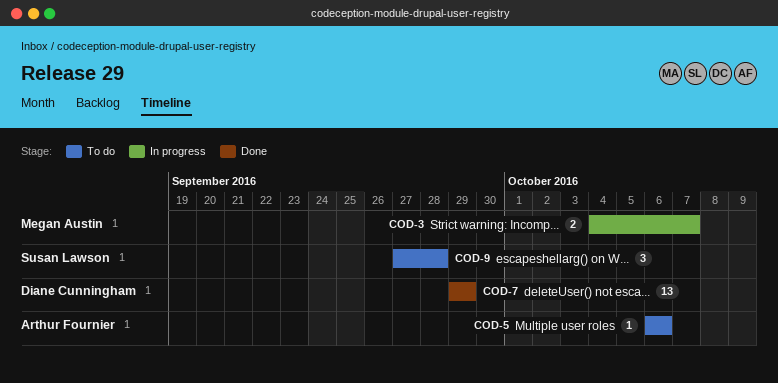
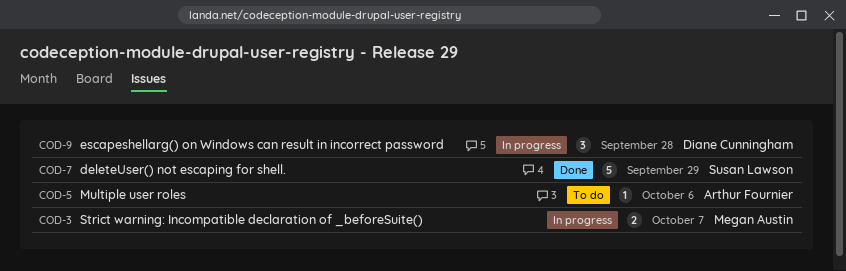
COD-7, owner: Diane Cunningham -> Susan Lawson
COD-7, estimate: 13 -> 5
COD-9, status: To do -> In progress
COD-9, owner: Susan Lawson -> Diane Cunningham

